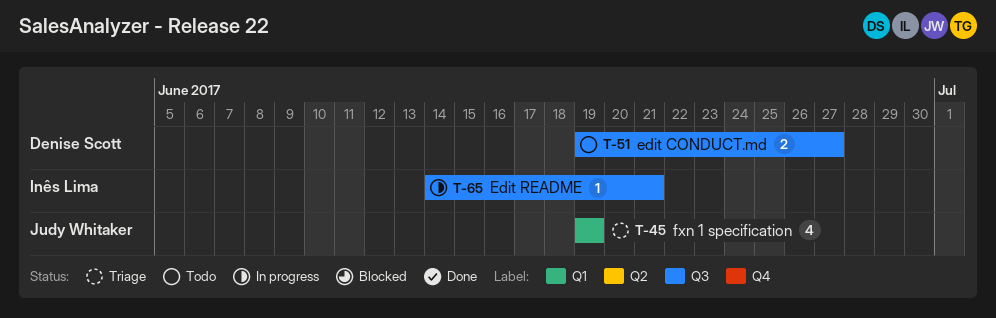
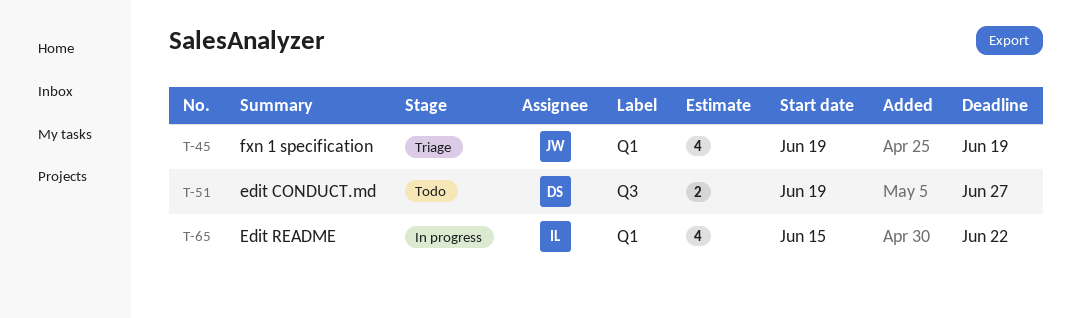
T-65, label: Q3 -> Q1
T-65, estimate: 1 -> 4
T-65, start: Jun 14 -> Jun 15
T-65, due: Jun 21 -> Jun 22

